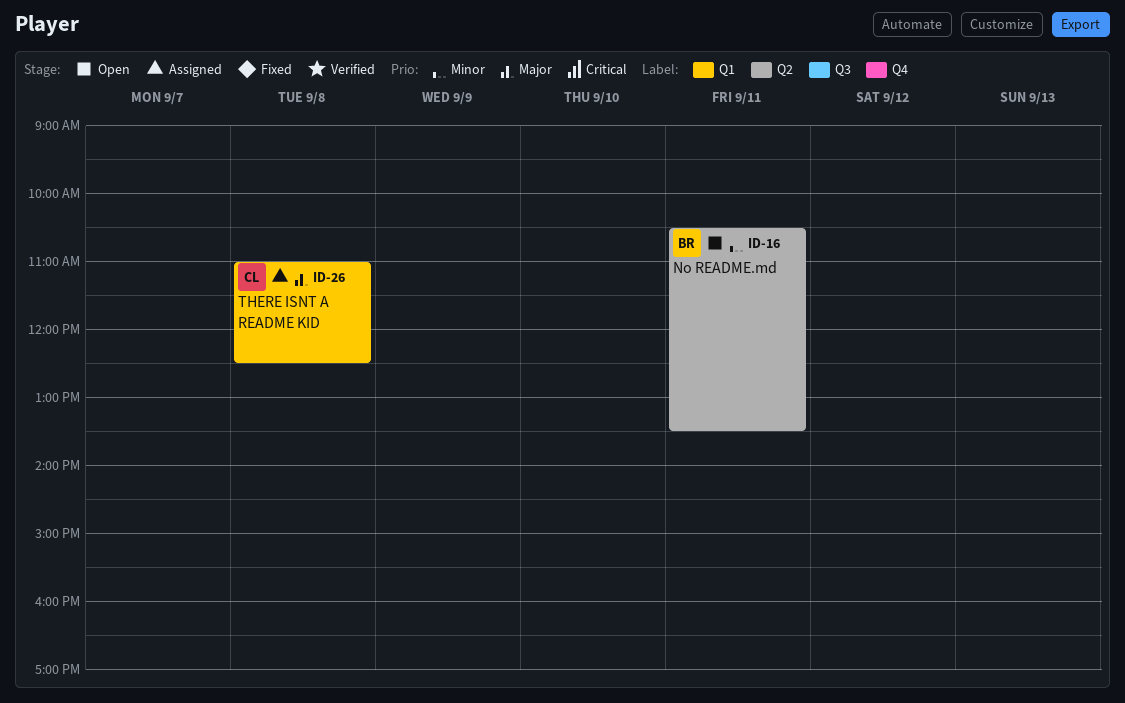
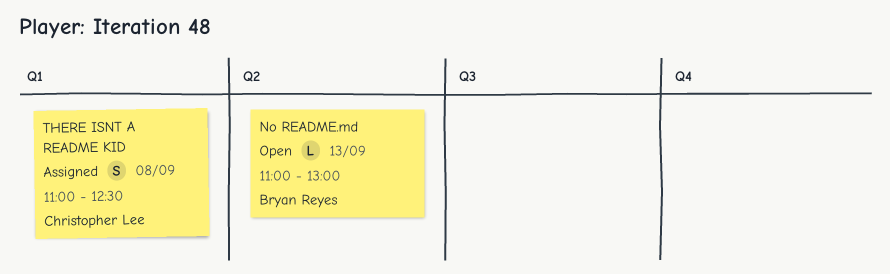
No README.md, day: Sep 11 -> Sep 13
No README.md, begins: 10:30 -> 11:00
No README.md, ends: 13:30 -> 13:00

